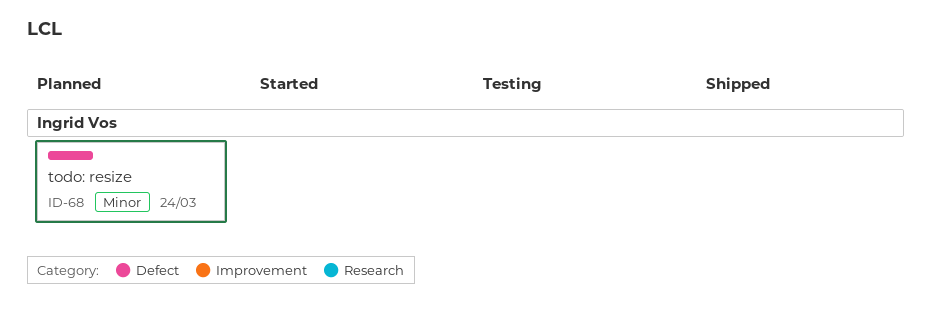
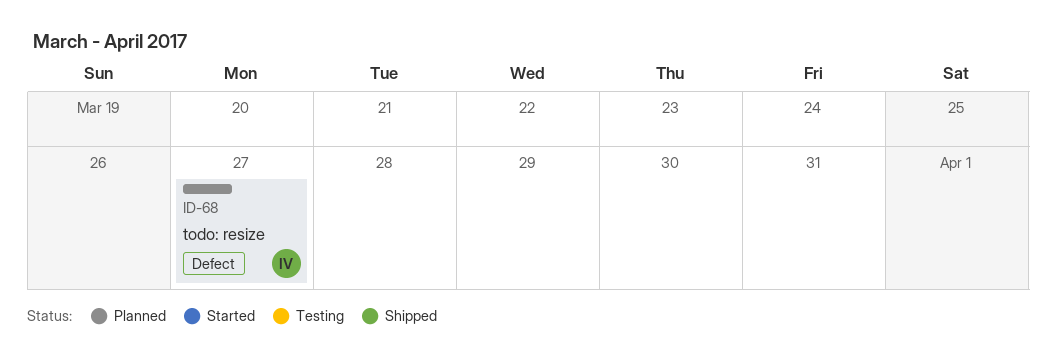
ID-68, due: Mar 24 -> Mar 27

